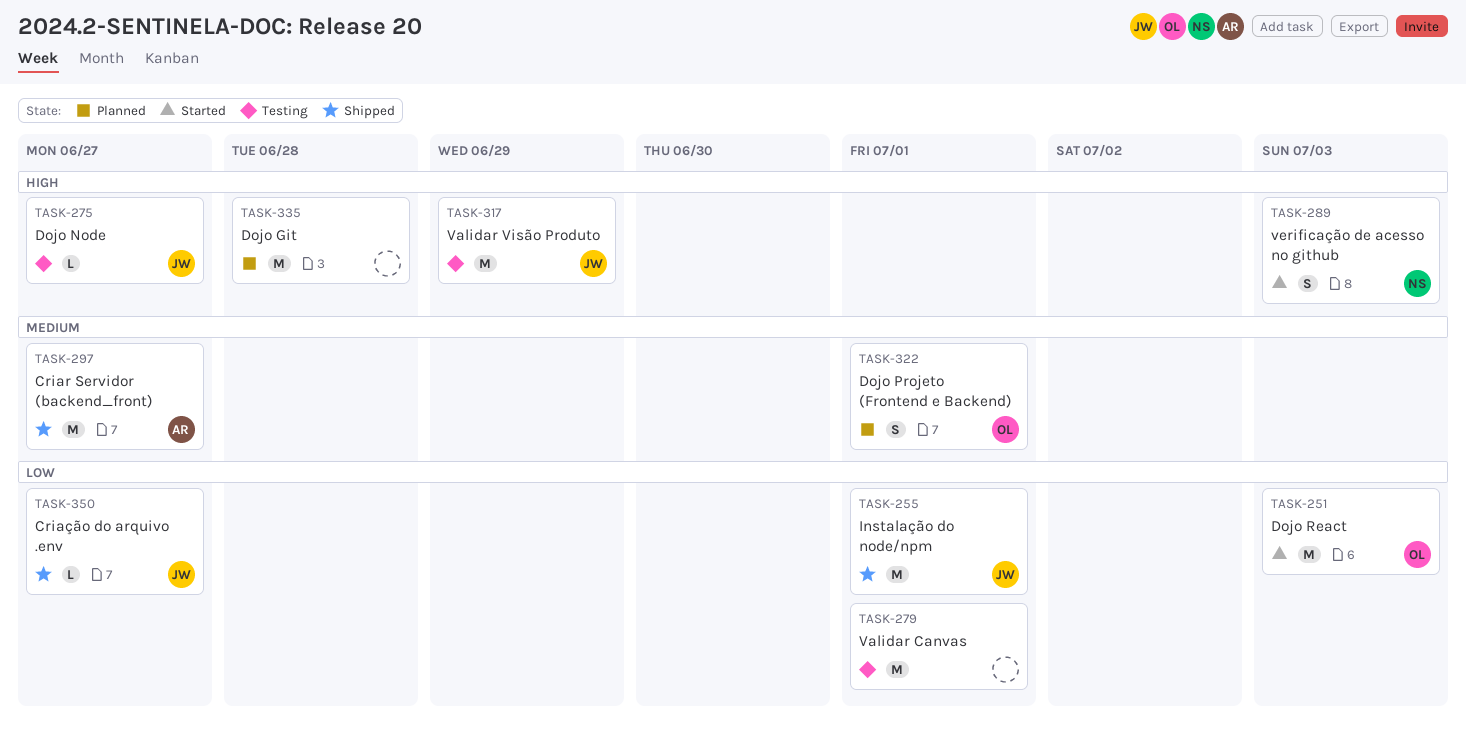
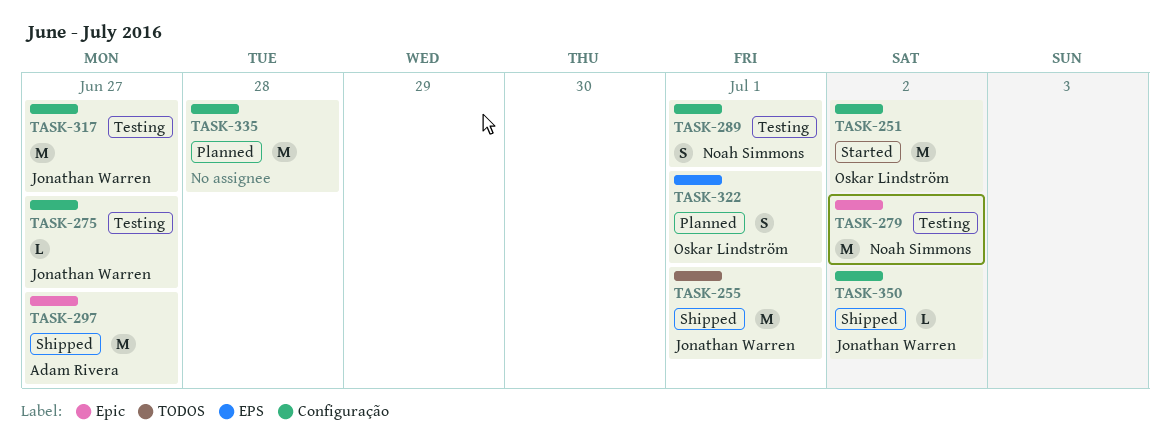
TASK-251, due: Jul 3 -> Jul 2
TASK-279, owner: none -> Noah Simmons
TASK-279, due: Jul 1 -> Jul 2
TASK-289, status: Started -> Testing
TASK-289, due: Jul 3 -> Jul 1
TASK-317, due: Jun 29 -> Jun 27
TASK-350, due: Jun 27 -> Jul 2

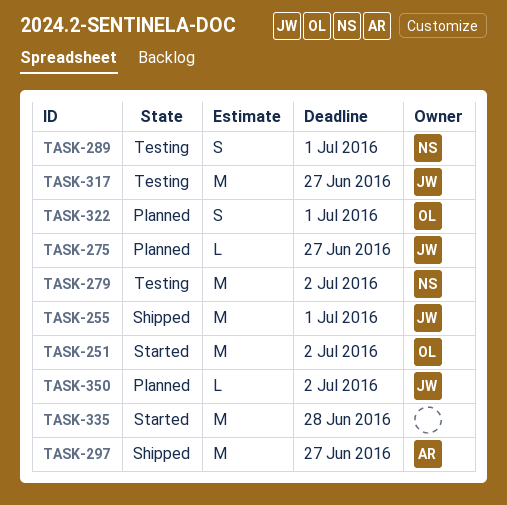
TASK-275, status: Testing -> Planned
TASK-335, status: Planned -> Started
TASK-350, status: Shipped -> Planned

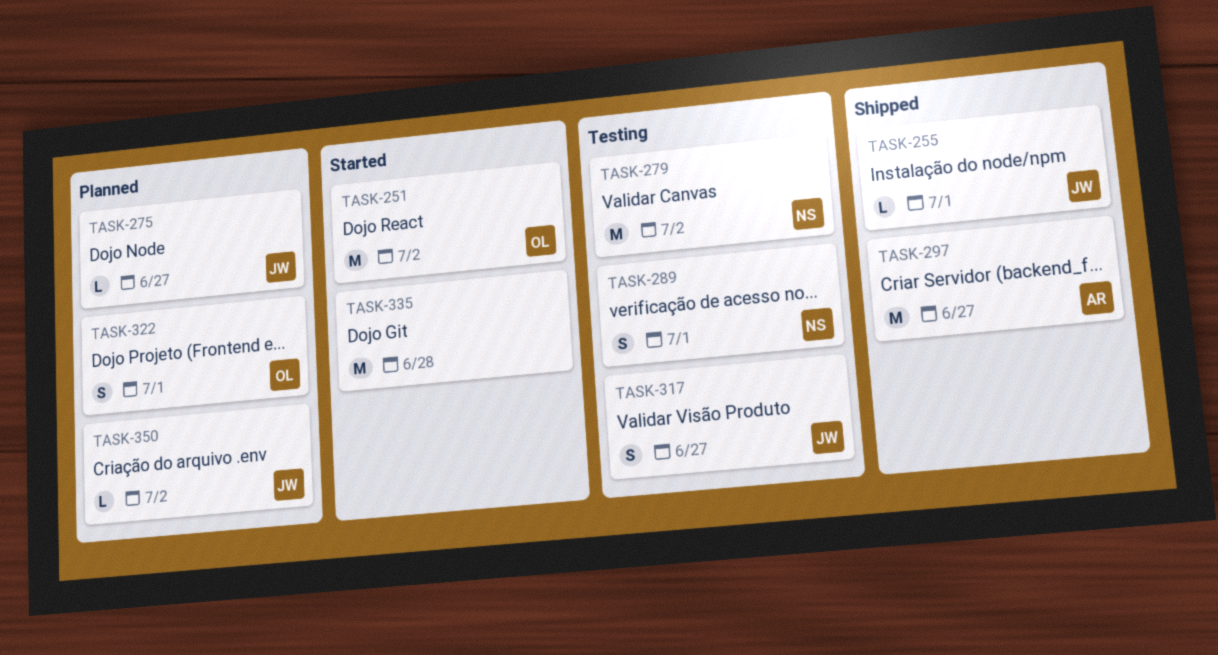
TASK-255, estimate: M -> L
TASK-317, estimate: M -> S

